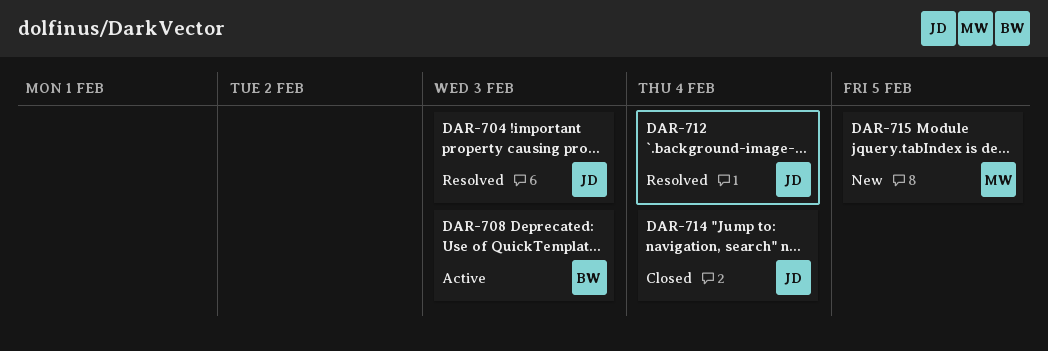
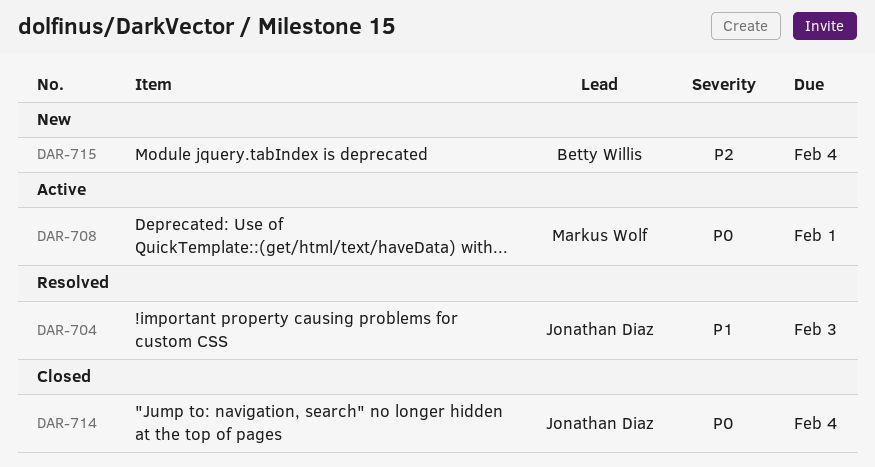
DAR-708, owner: Betty Willis -> Markus Wolf
DAR-708, due: Feb 3 -> Feb 1
DAR-712: present -> none
DAR-715, owner: Markus Wolf -> Betty Willis
DAR-715, due: Feb 5 -> Feb 4

